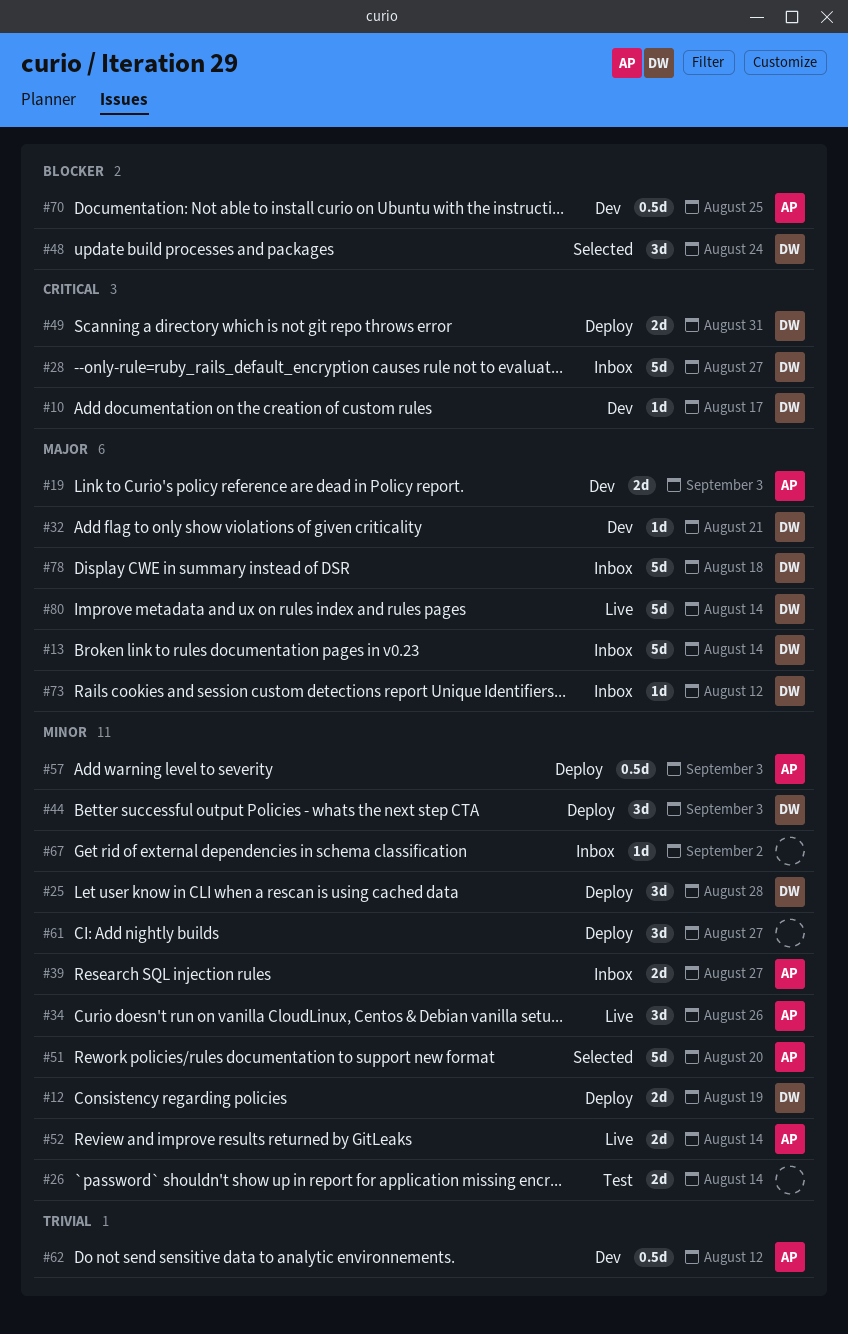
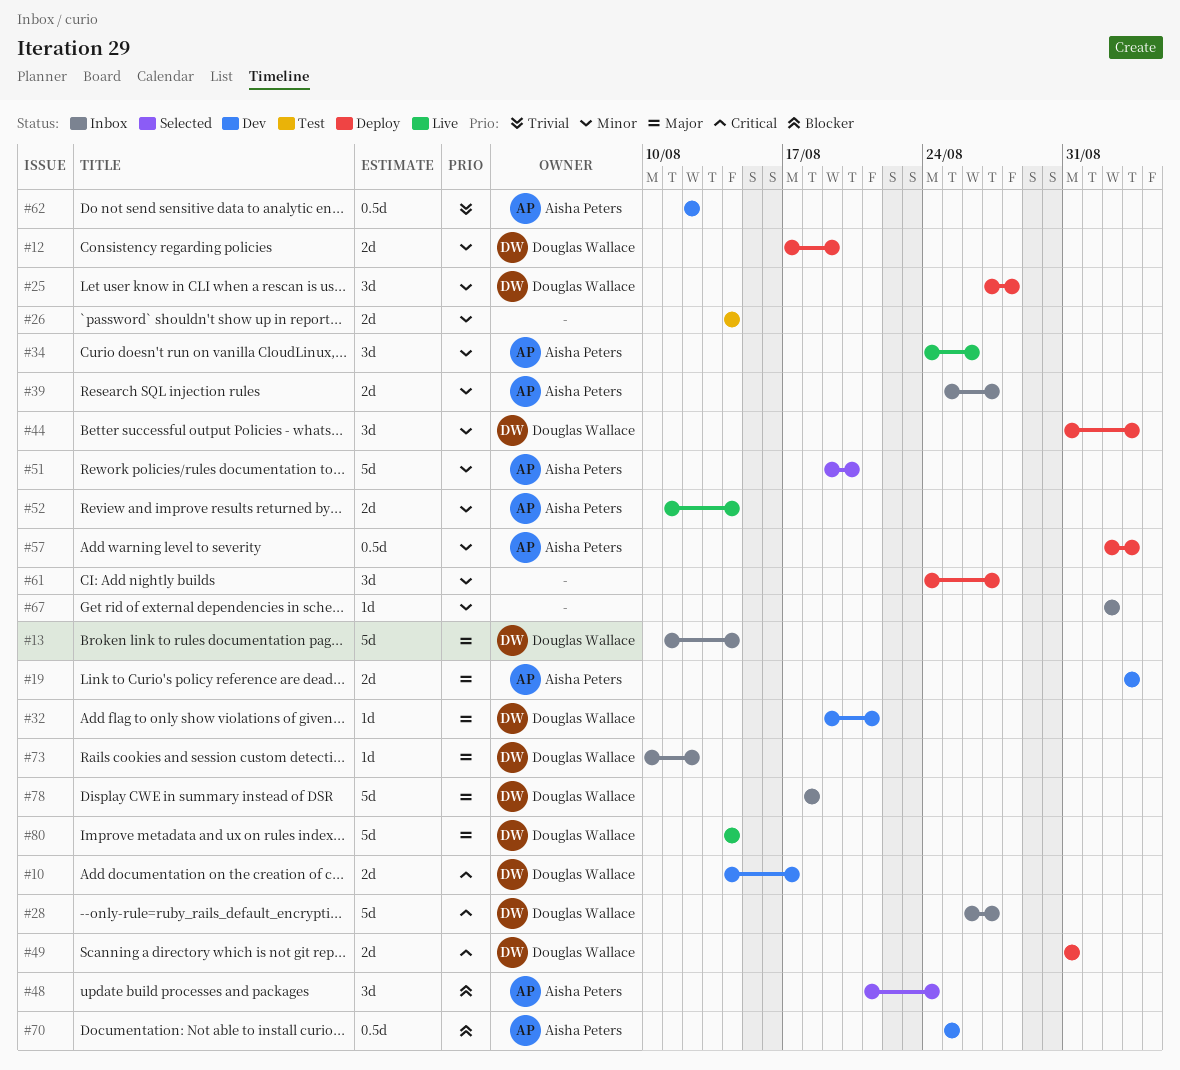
#10, estimate: 1d -> 2d
#48, owner: Douglas Wallace -> Aisha Peters

